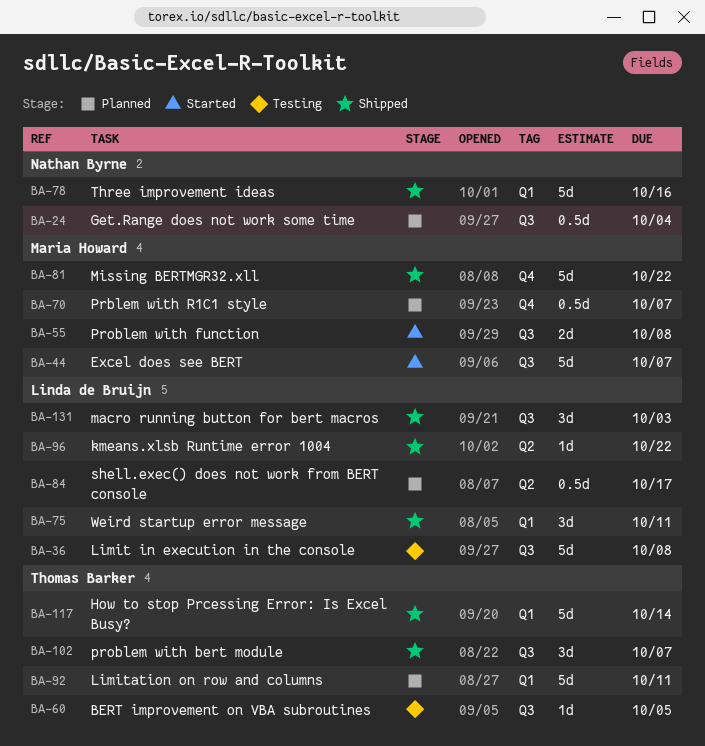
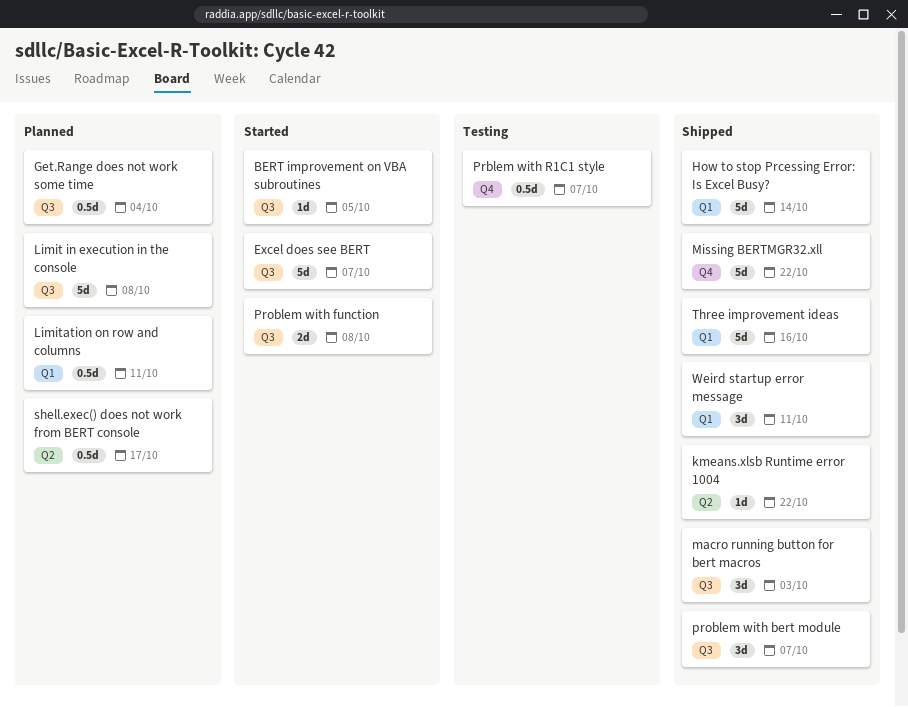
BERT improvement on VBA subroutines, status: Testing -> Started
Limit in execution in the console, status: Testing -> Planned
Limitation on row and columns, estimate: 5d -> 0.5d
Prblem with R1C1 style, status: Planned -> Testing

